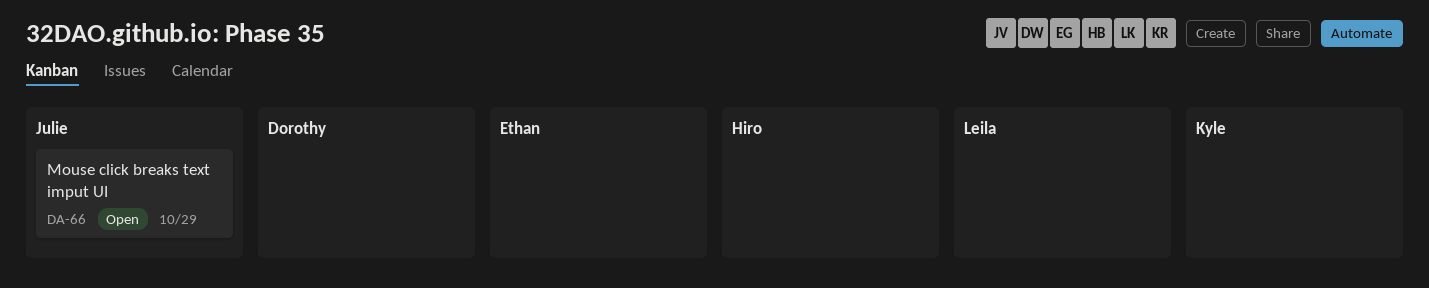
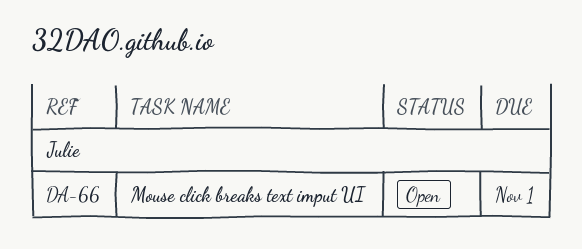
DA-66, due: Oct 29 -> Nov 1

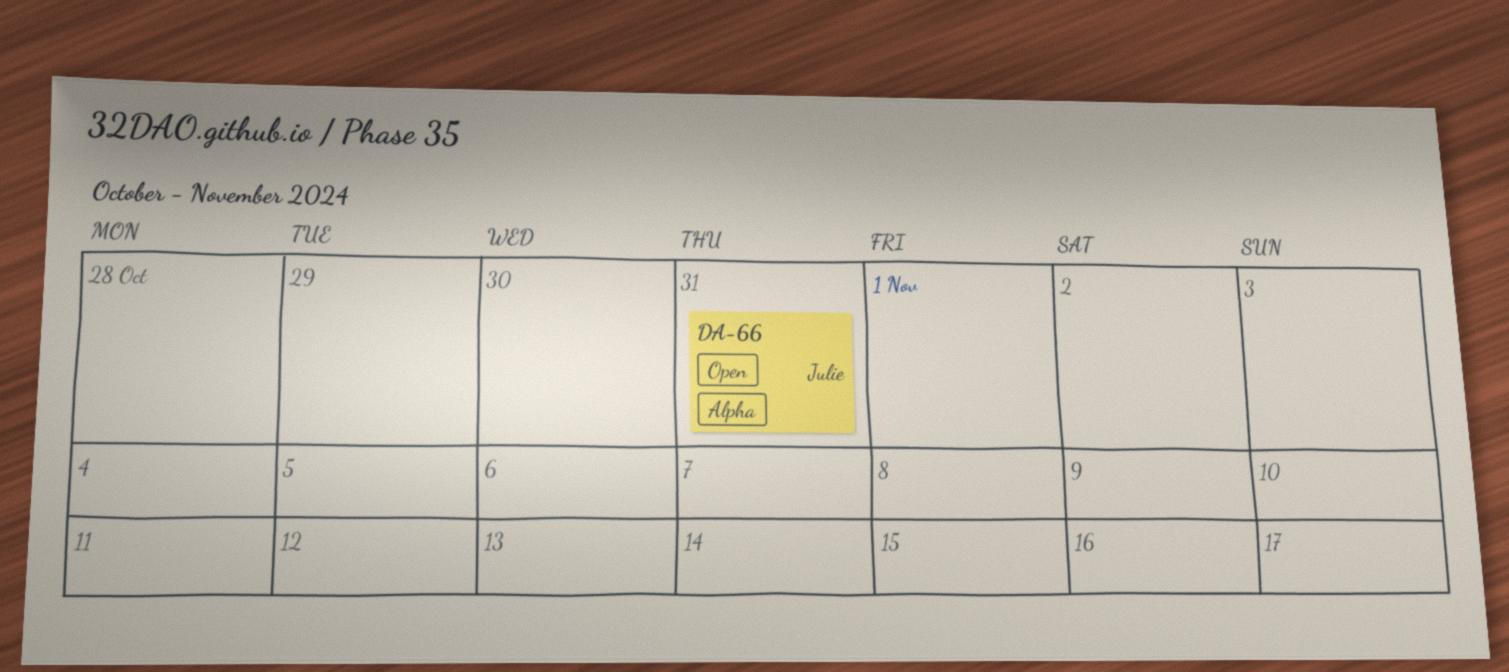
DA-66, due: Nov 1 -> Oct 31

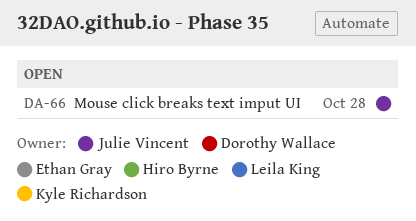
DA-66, due: Oct 31 -> Oct 28

